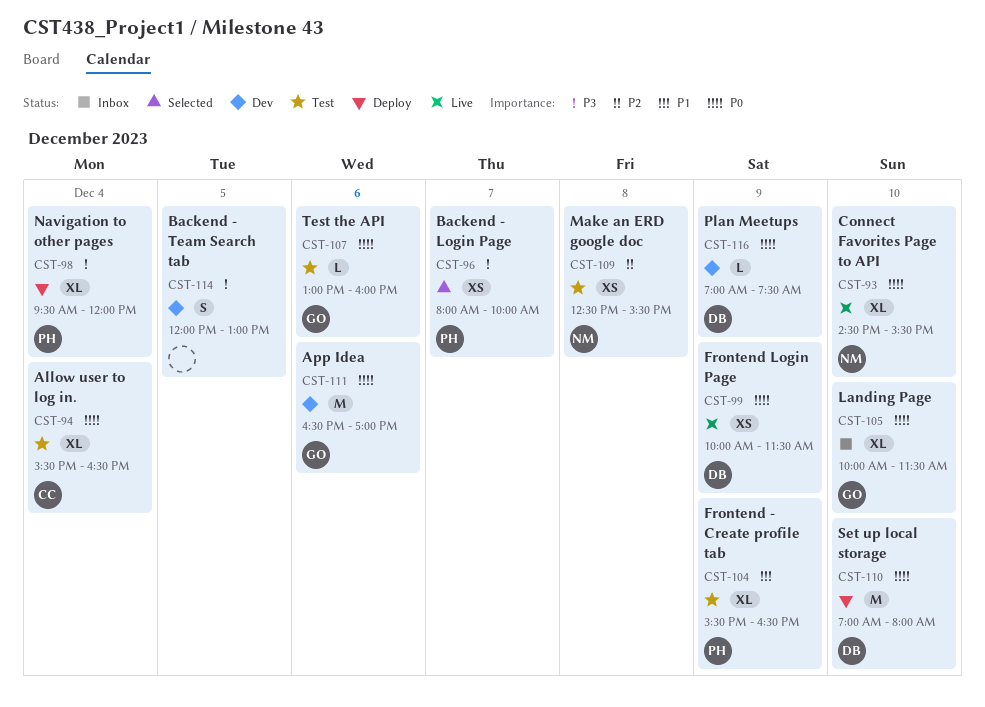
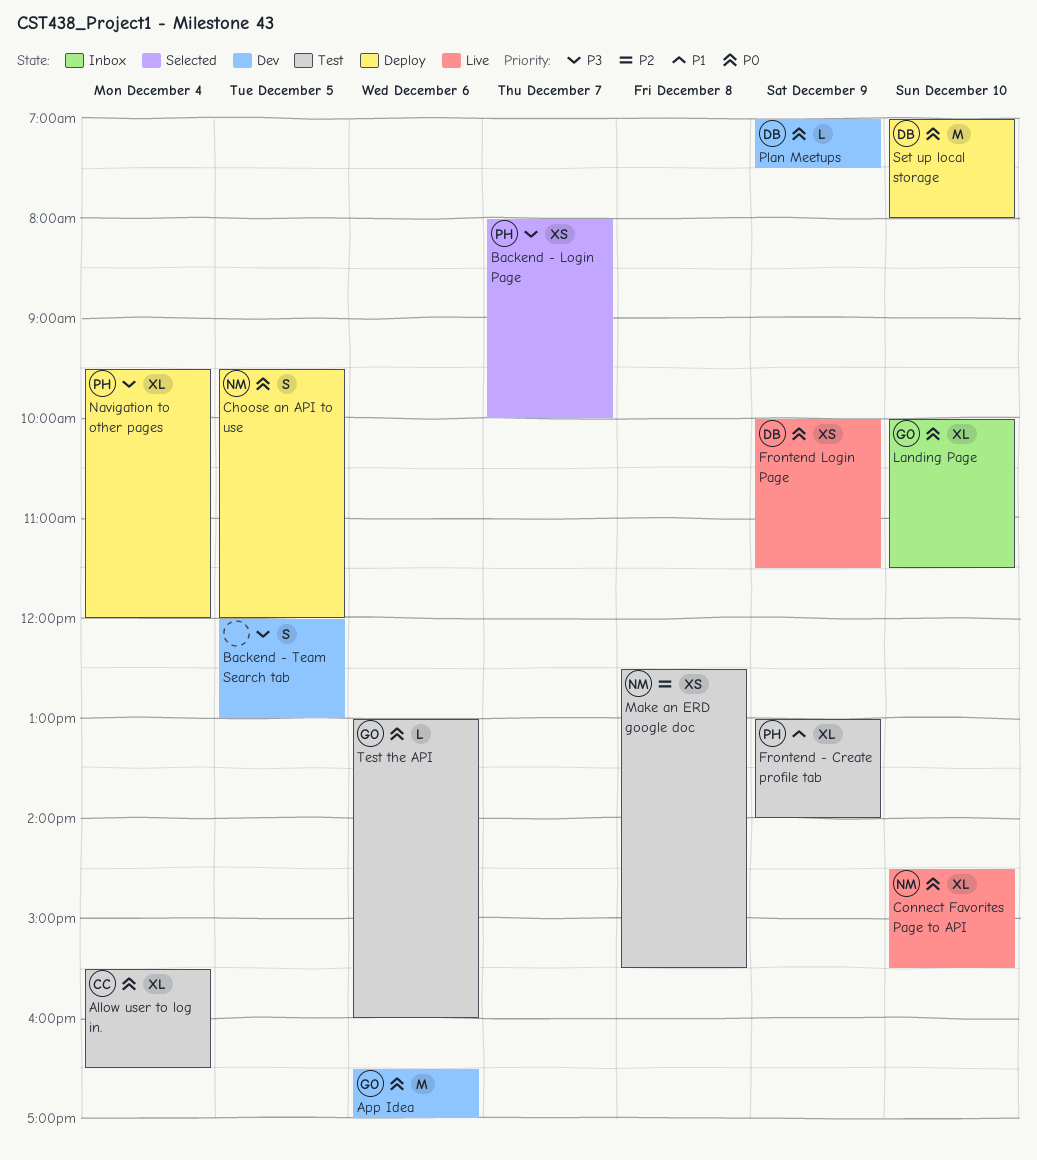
Choose an API to use: none -> present
Frontend - Create profile tab, begins: 15:30 -> 13:00
Frontend - Create profile tab, ends: 16:30 -> 14:00

